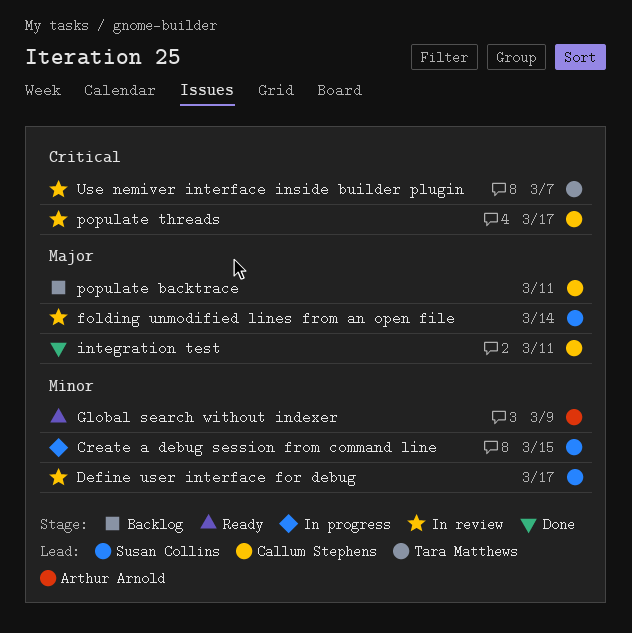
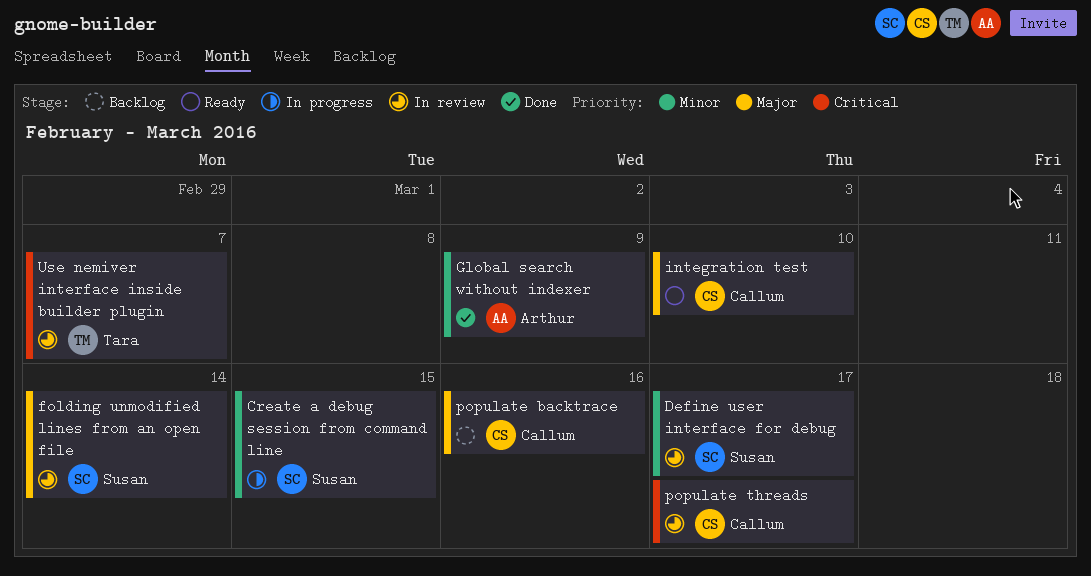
Global search without indexer, status: Ready -> Done
integration test, status: Done -> Ready
integration test, due: Mar 11 -> Mar 10
populate backtrace, due: Mar 11 -> Mar 16

